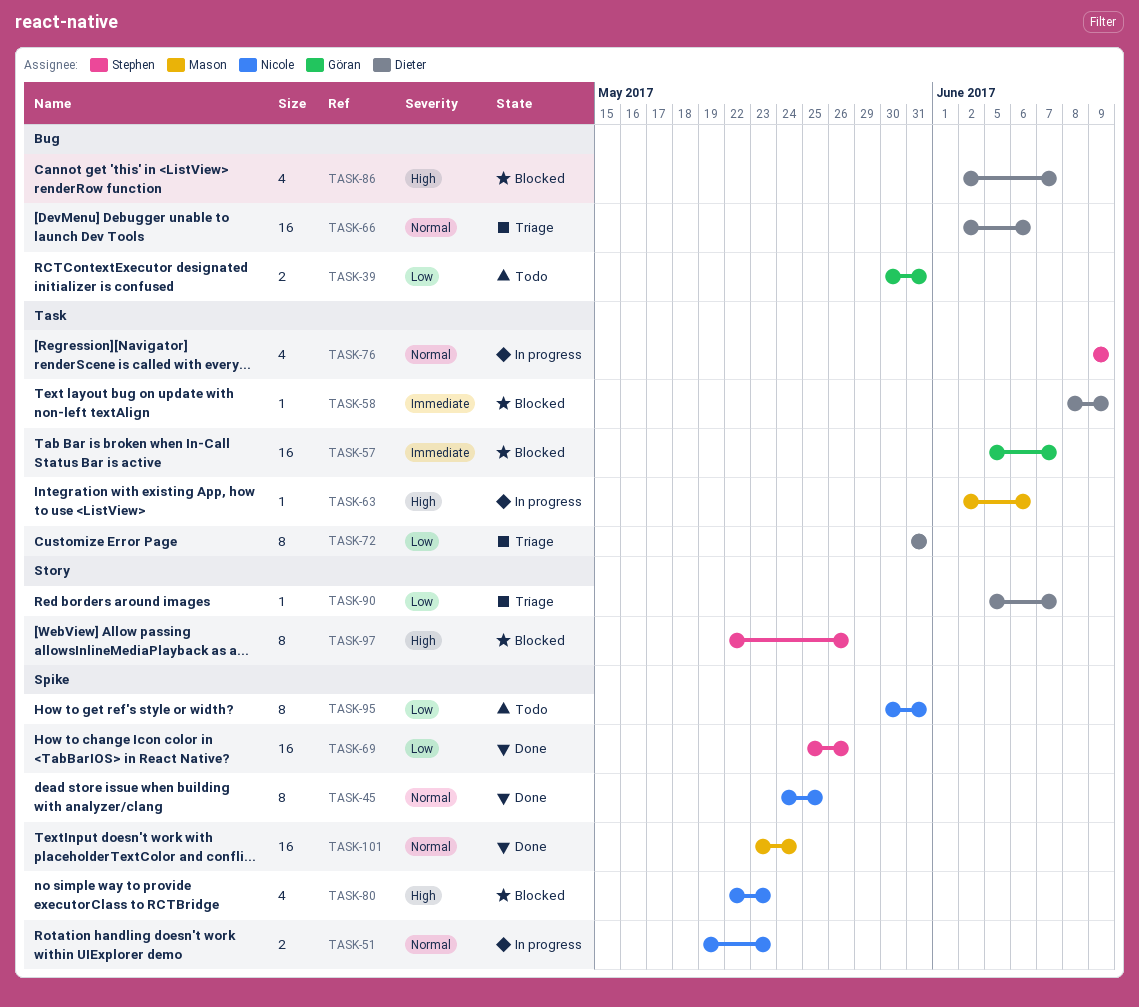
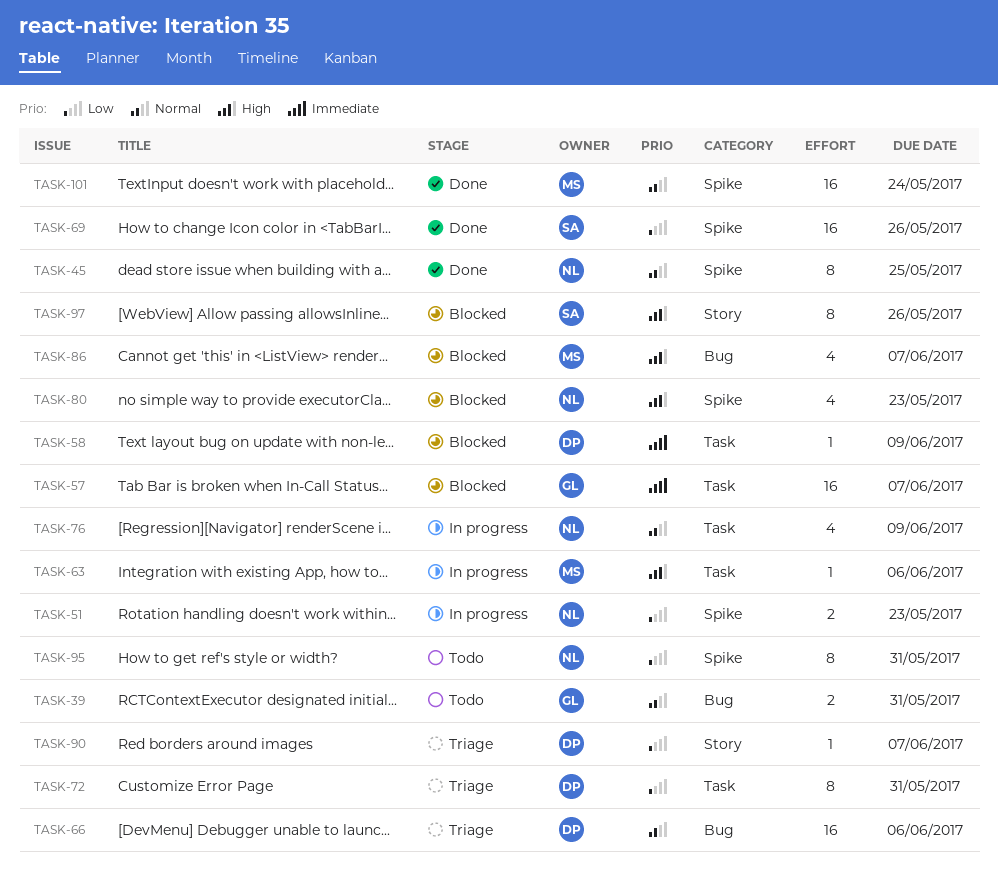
TASK-39, priority: Low -> Normal
TASK-51, priority: Normal -> Low
TASK-76, owner: Stephen -> Nicole
TASK-86, owner: Dieter -> Mason

